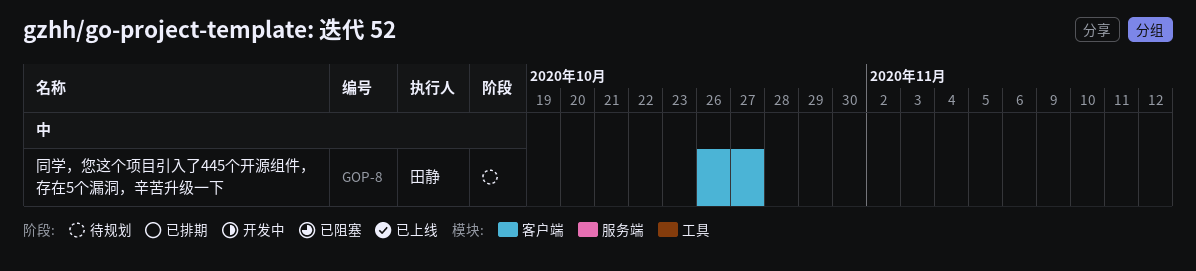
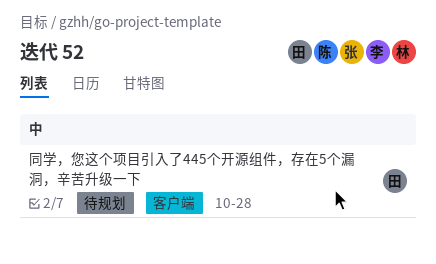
同学，您这个项目引入了445个开源组件，存在5个漏洞，辛苦升级一下, due: Oct 27 -> Oct 28

